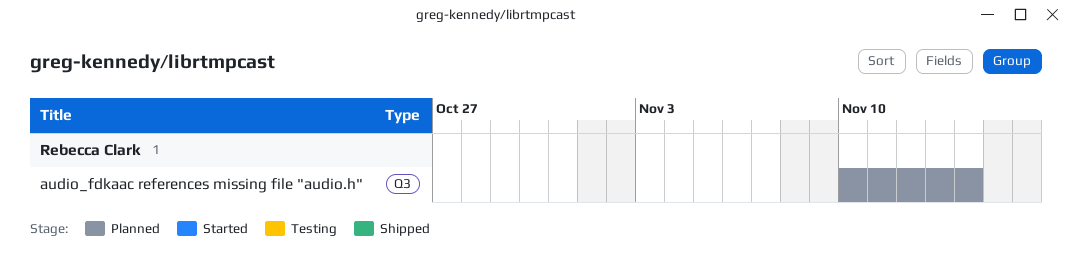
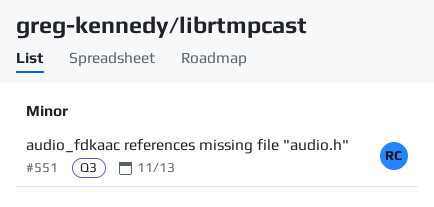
audio_fdkaac references missing file "audio.h", due: Nov 14 -> Nov 13

